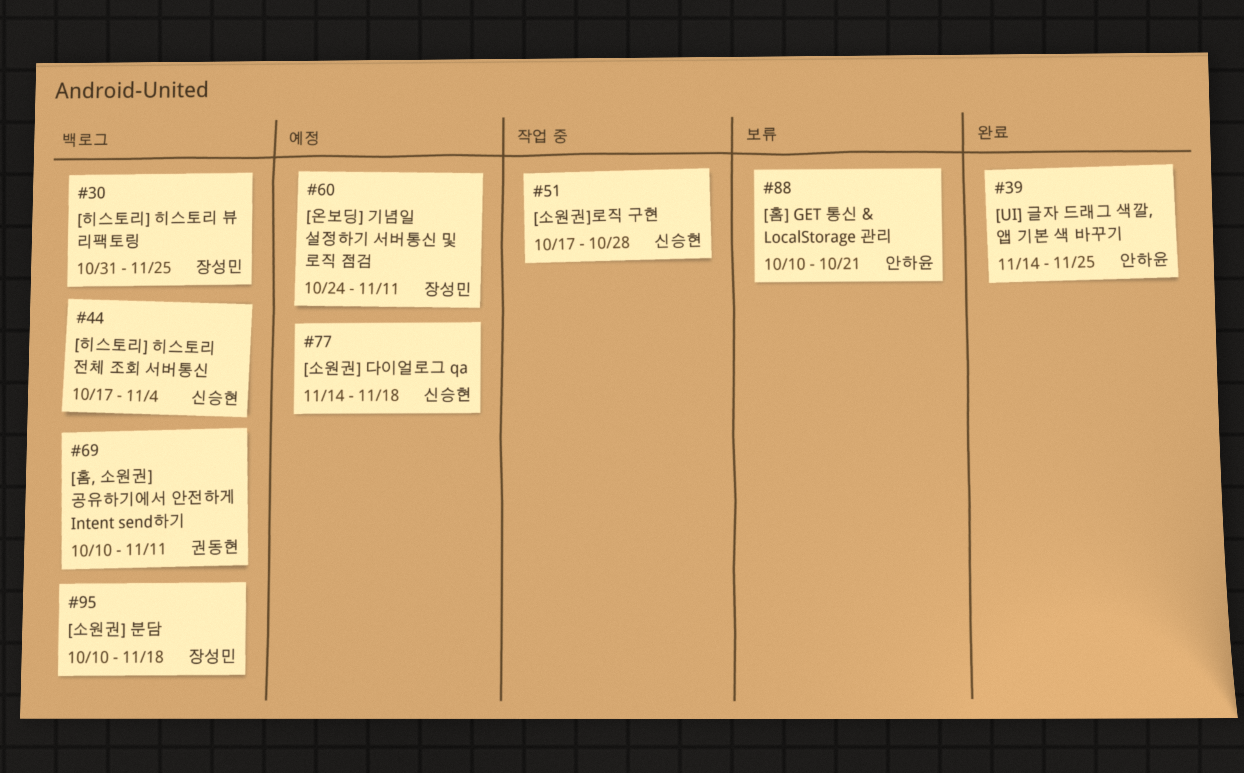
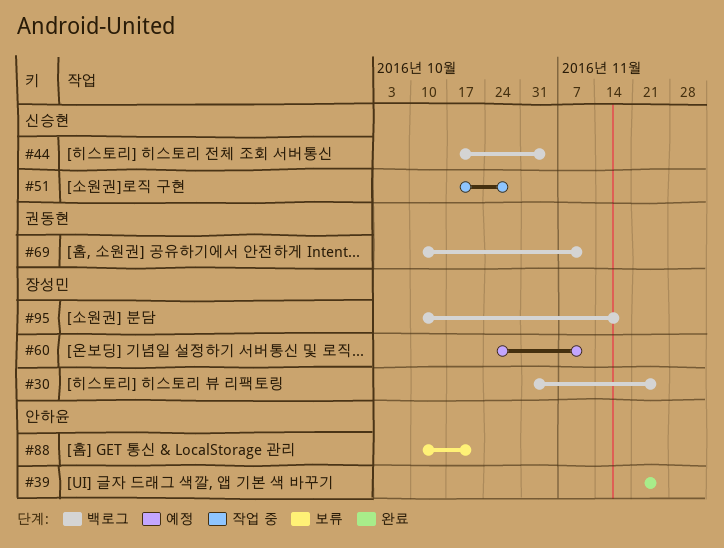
#39, start: Nov 14 -> Nov 21
#77: present -> none

